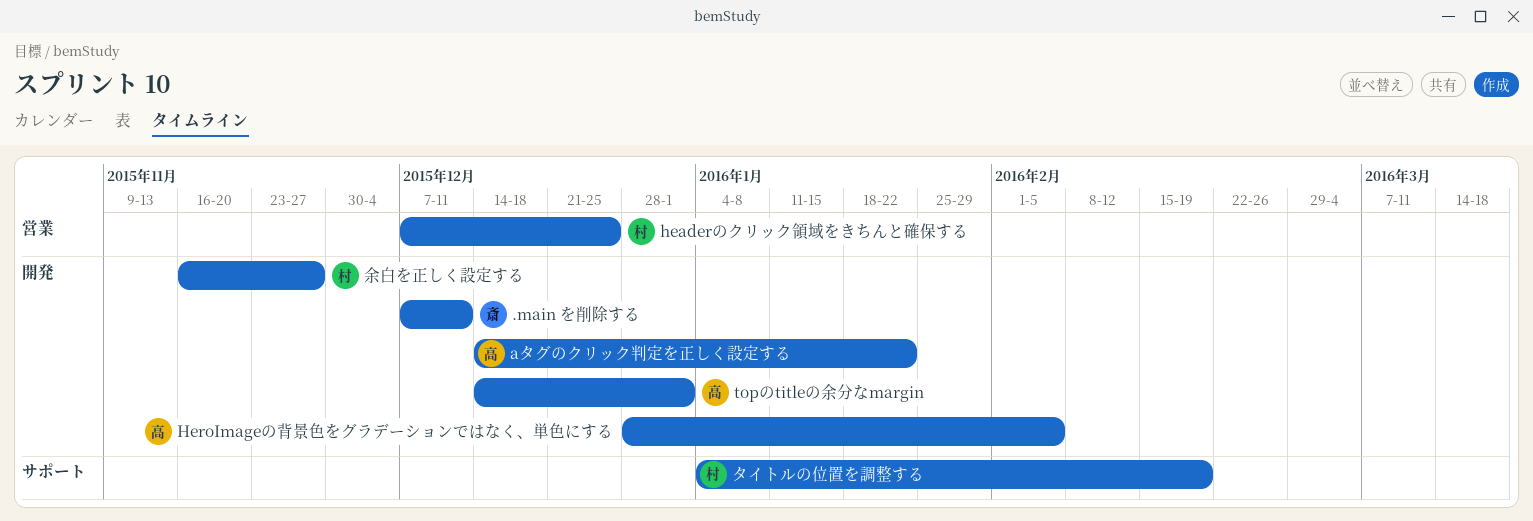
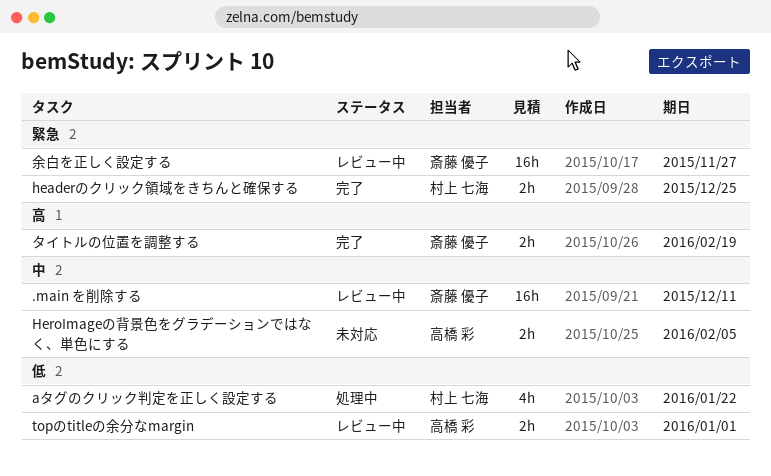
aタグのクリック判定を正しく設定する, owner: 高橋 彩 -> 村上 七海
タイトルの位置を調整する, owner: 村上 七海 -> 斎藤 優子
余白を正しく設定する, owner: 村上 七海 -> 斎藤 優子

